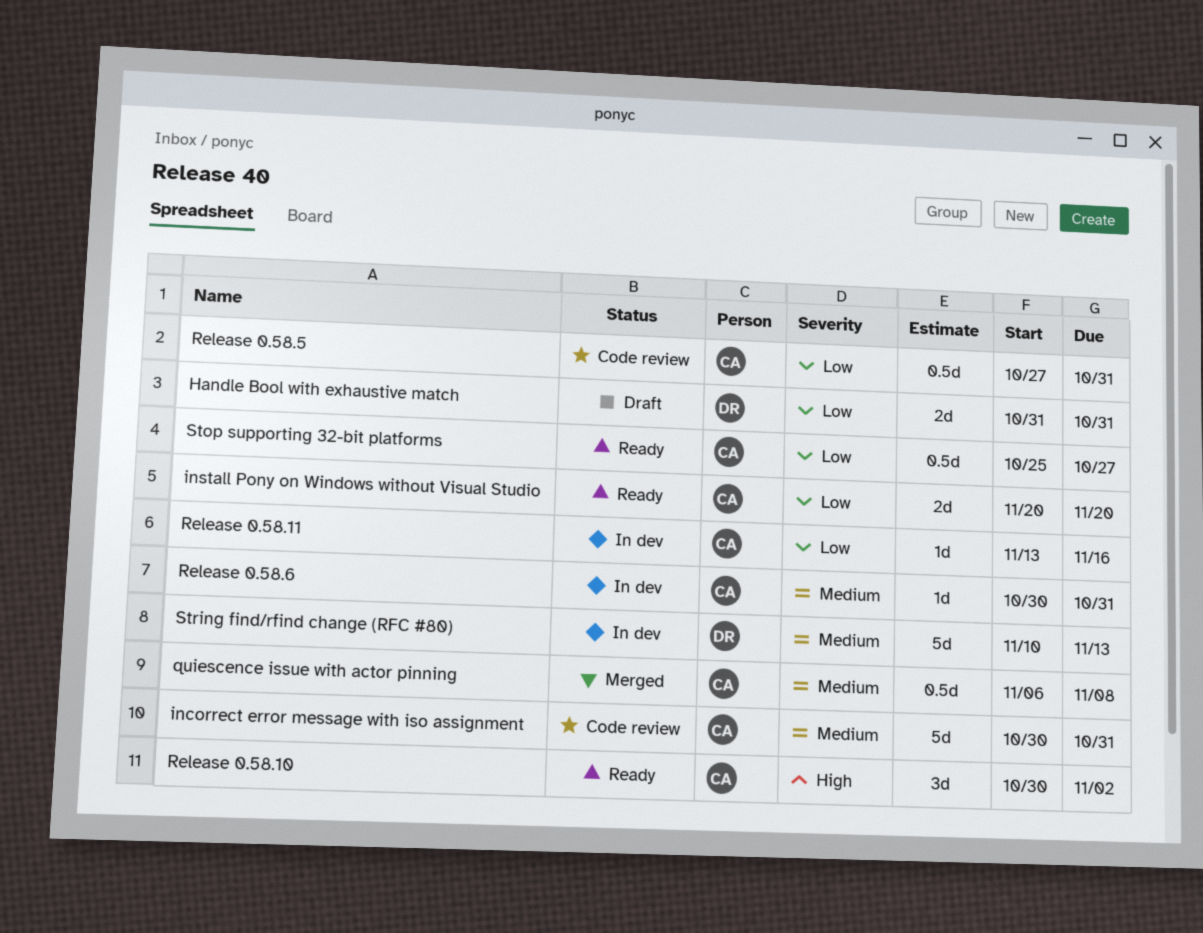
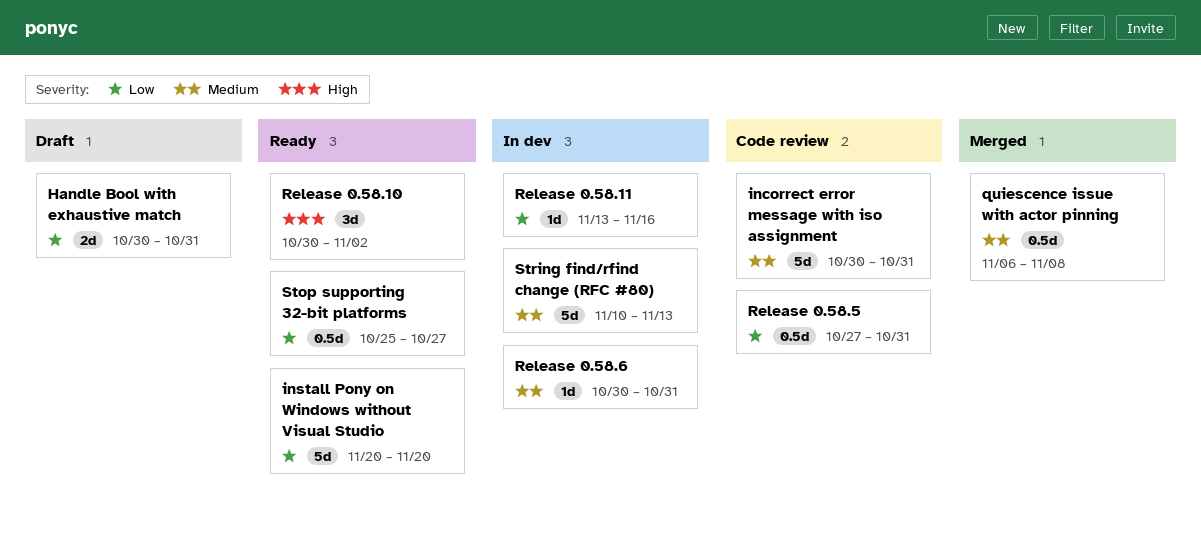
Handle Bool with exhaustive match, start: Oct 31 -> Oct 30
install Pony on Windows without Visual Studio, estimate: 2d -> 5d

